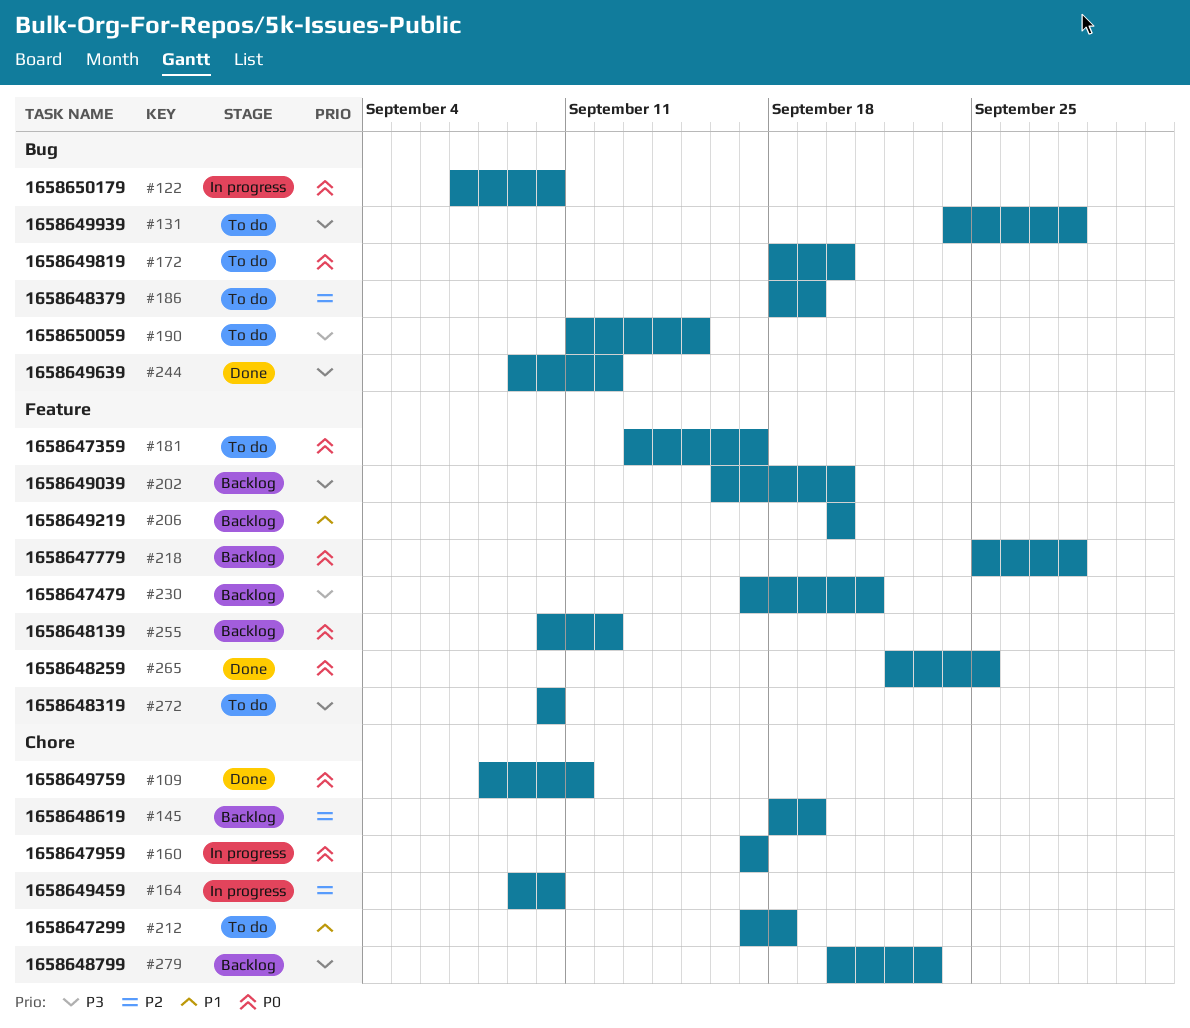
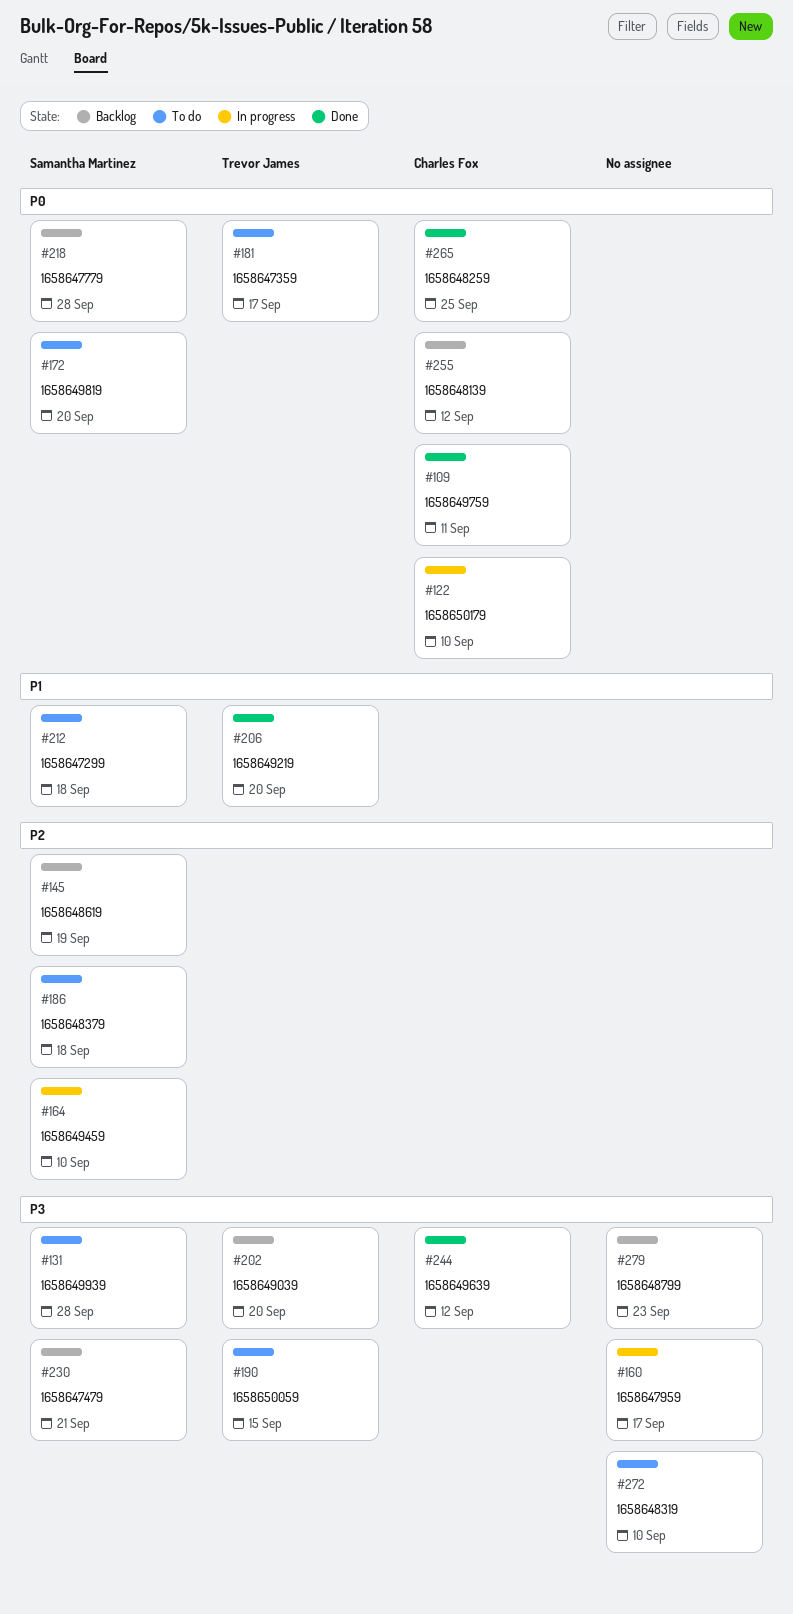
#160, priority: P0 -> P3
#186, due: Sep 19 -> Sep 18
#206, status: Backlog -> Done

